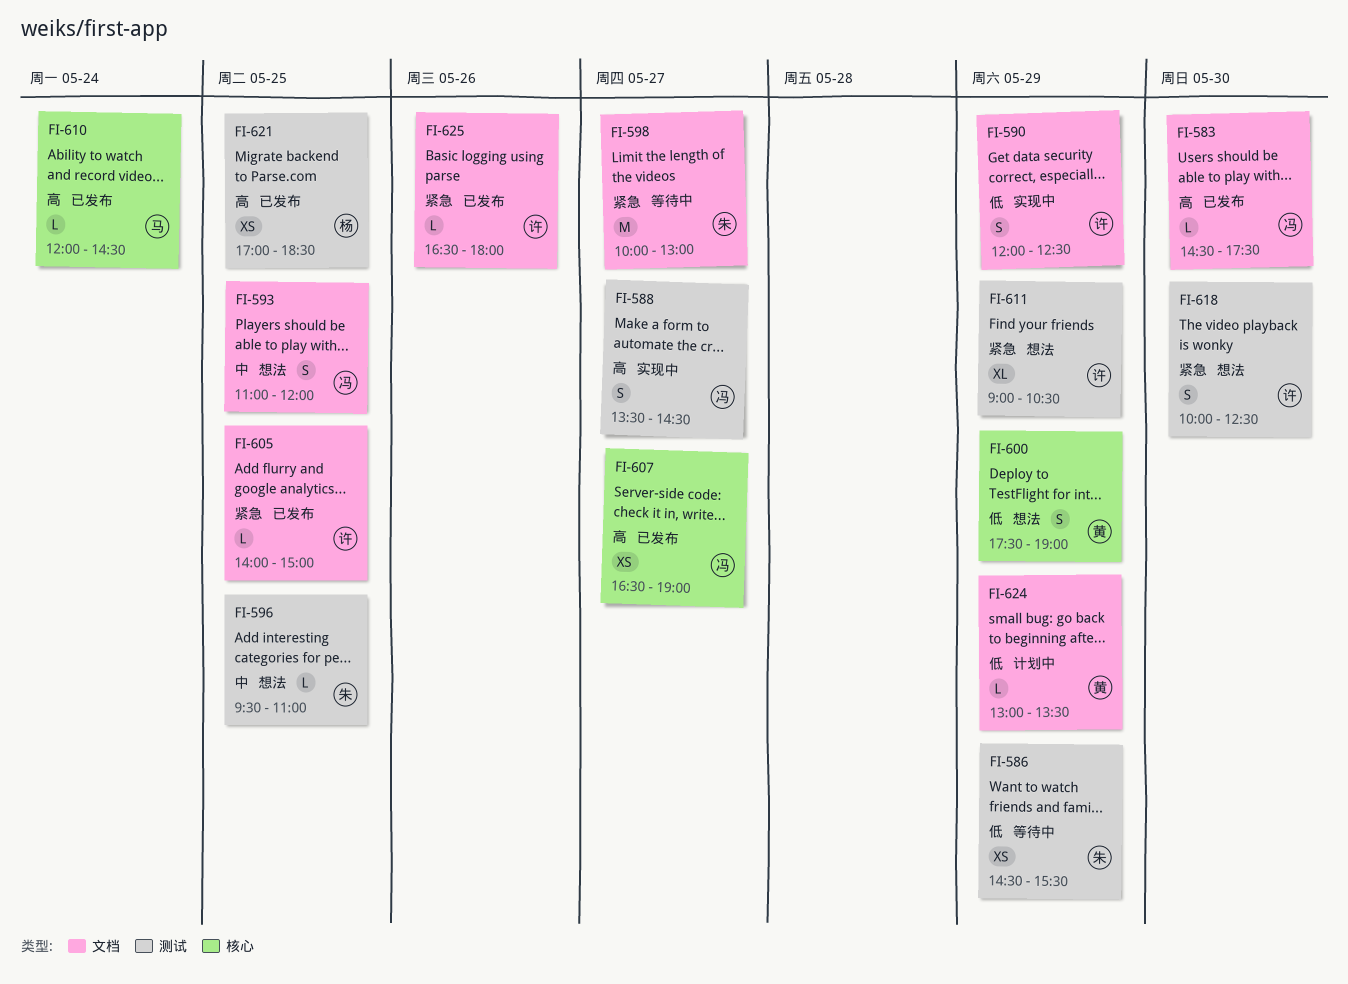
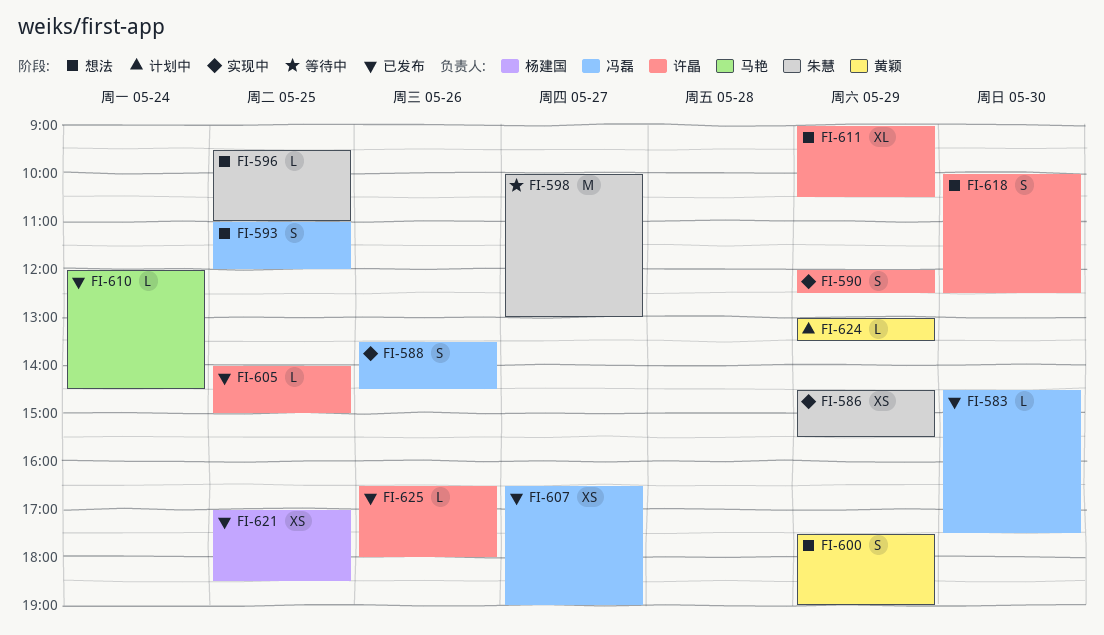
FI-586, status: 等待中 -> 实现中
FI-588, day: May 27 -> May 26

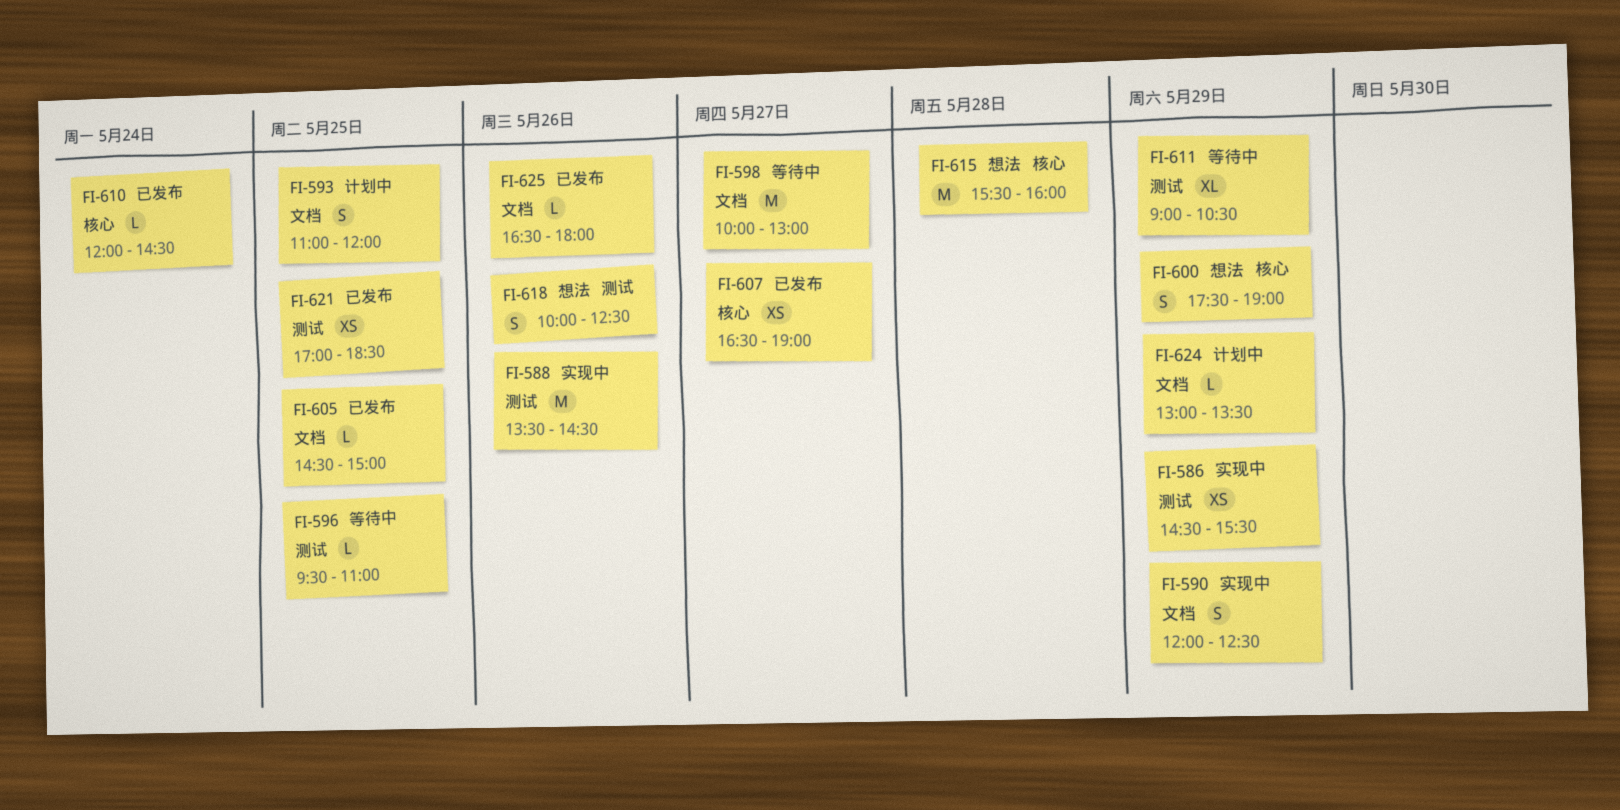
FI-583: present -> none
FI-588, estimate: S -> M
FI-593, status: 想法 -> 计划中
FI-596, status: 想法 -> 等待中
FI-605, begins: 14:00 -> 14:30
FI-611, status: 想法 -> 等待中
FI-615: none -> present
FI-618, day: May 30 -> May 26

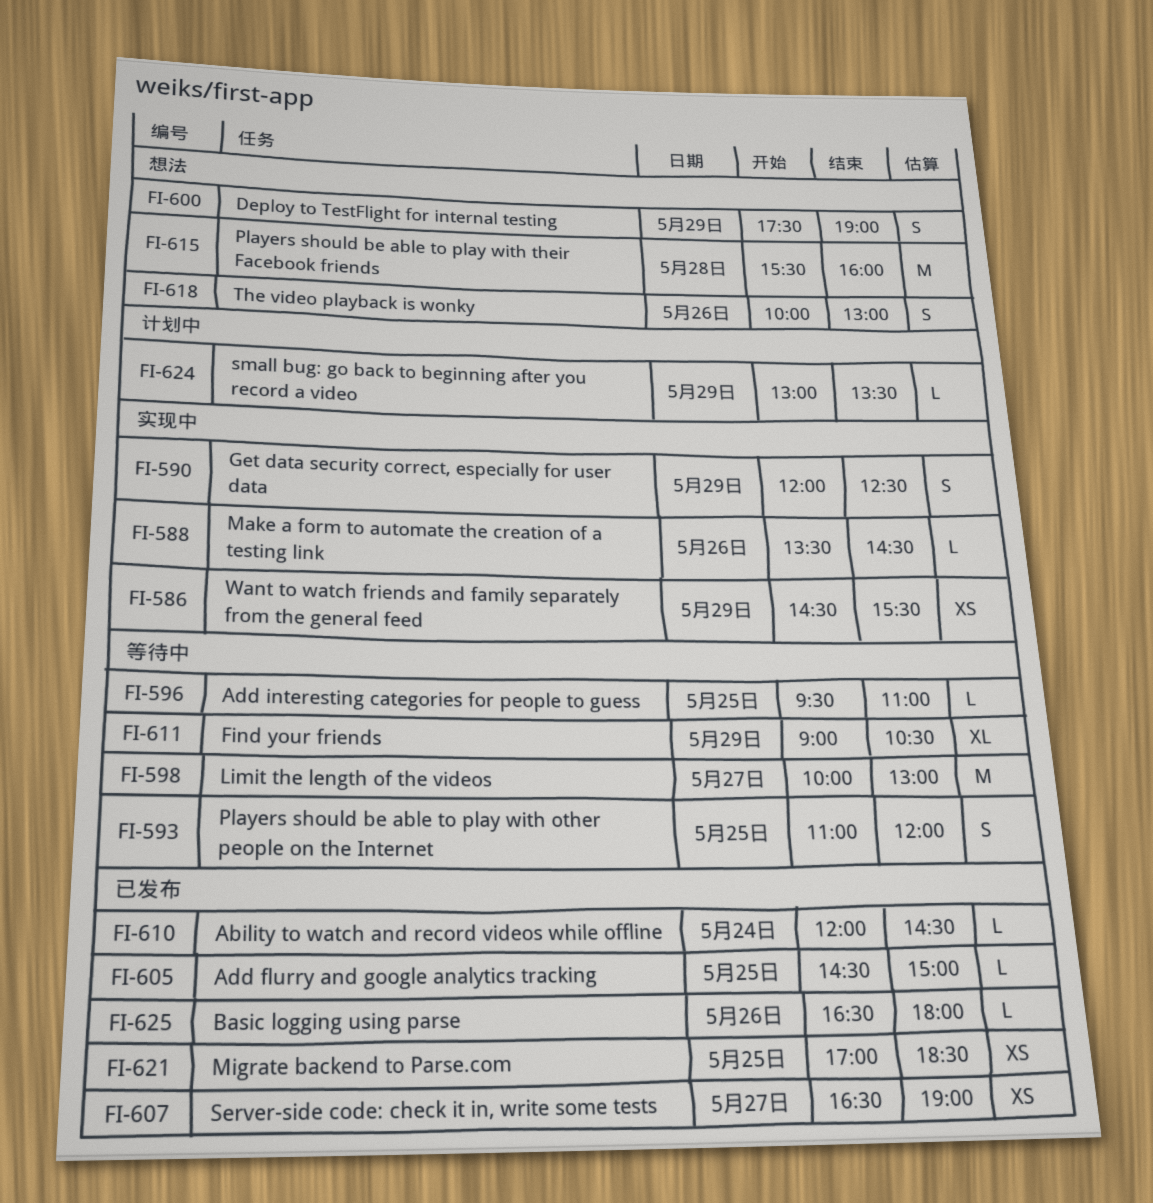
FI-588, estimate: M -> L
FI-593, status: 计划中 -> 等待中
FI-618, ends: 12:30 -> 13:00

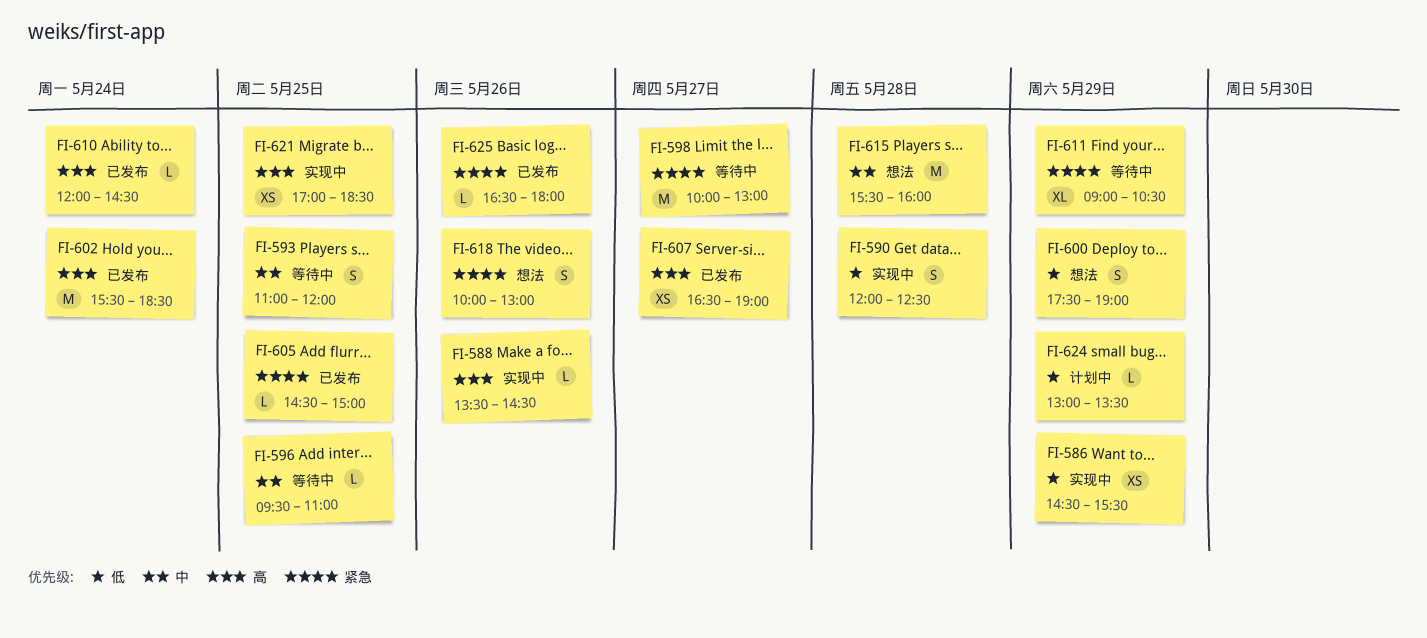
FI-590, day: May 29 -> May 28
FI-602: none -> present
FI-621, status: 已发布 -> 实现中

